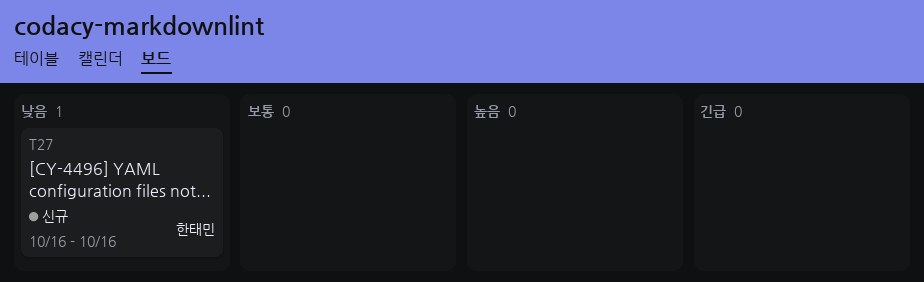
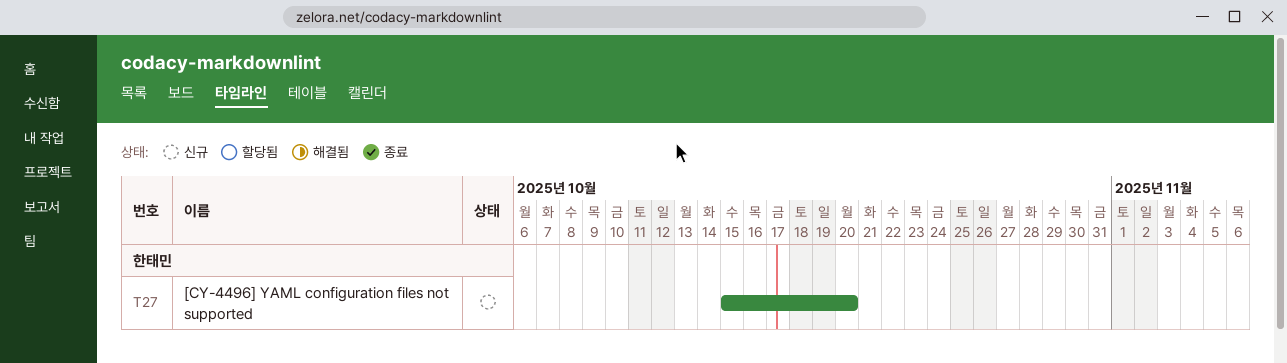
T27, start: Oct 16 -> Oct 15
T27, due: Oct 16 -> Oct 20

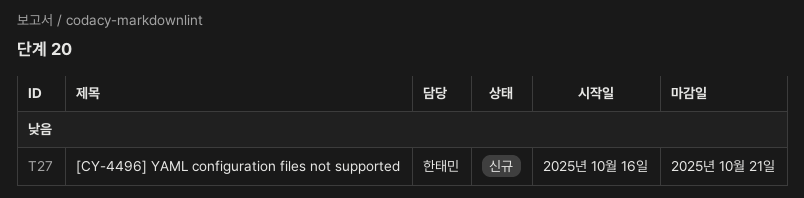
T27, start: Oct 15 -> Oct 16
T27, due: Oct 20 -> Oct 21

